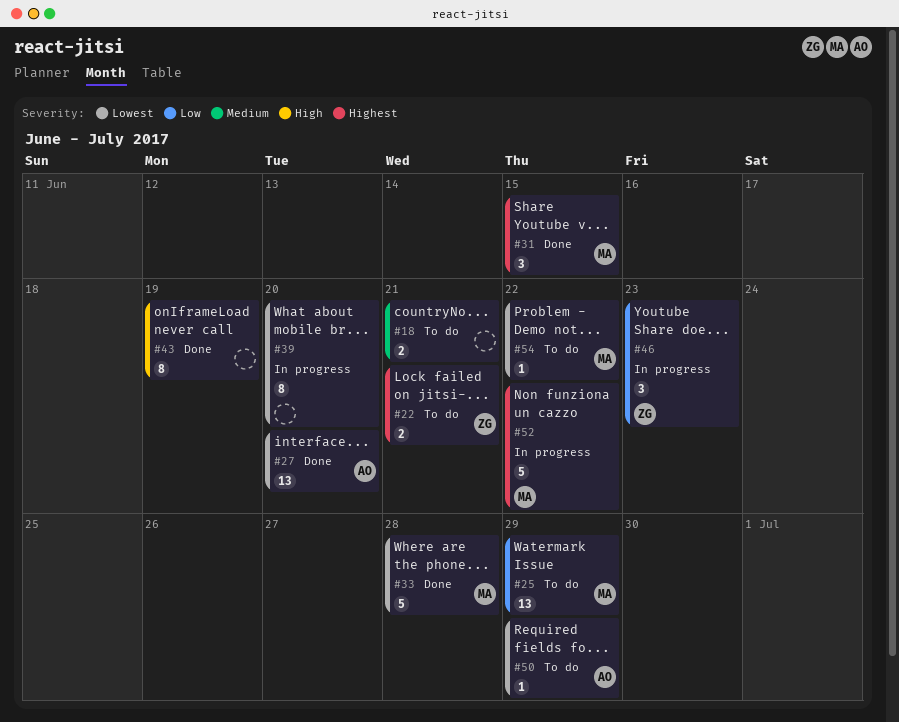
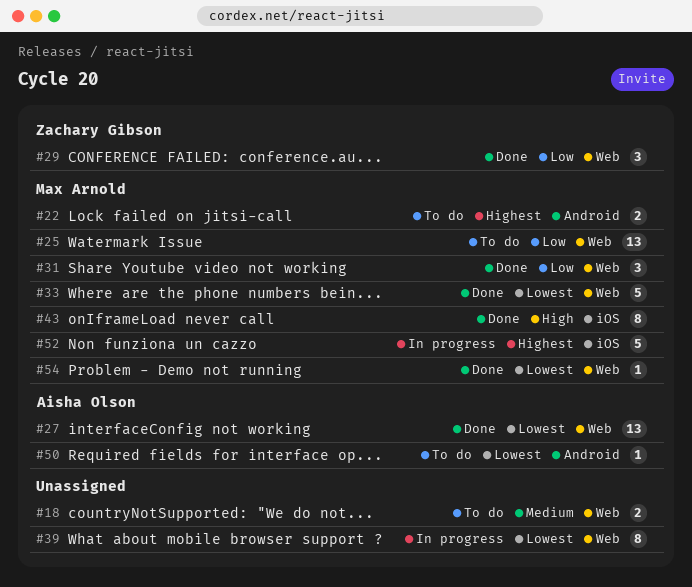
#22, owner: Zachary Gibson -> Max Arnold
#29: none -> present
#31, priority: Highest -> Low
#43, owner: none -> Max Arnold
#46: present -> none
#54, status: To do -> Done

